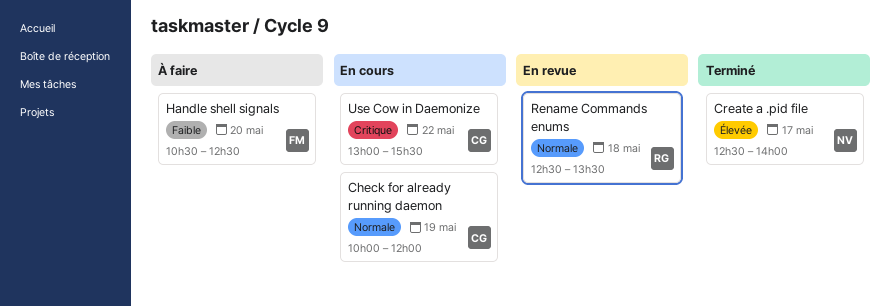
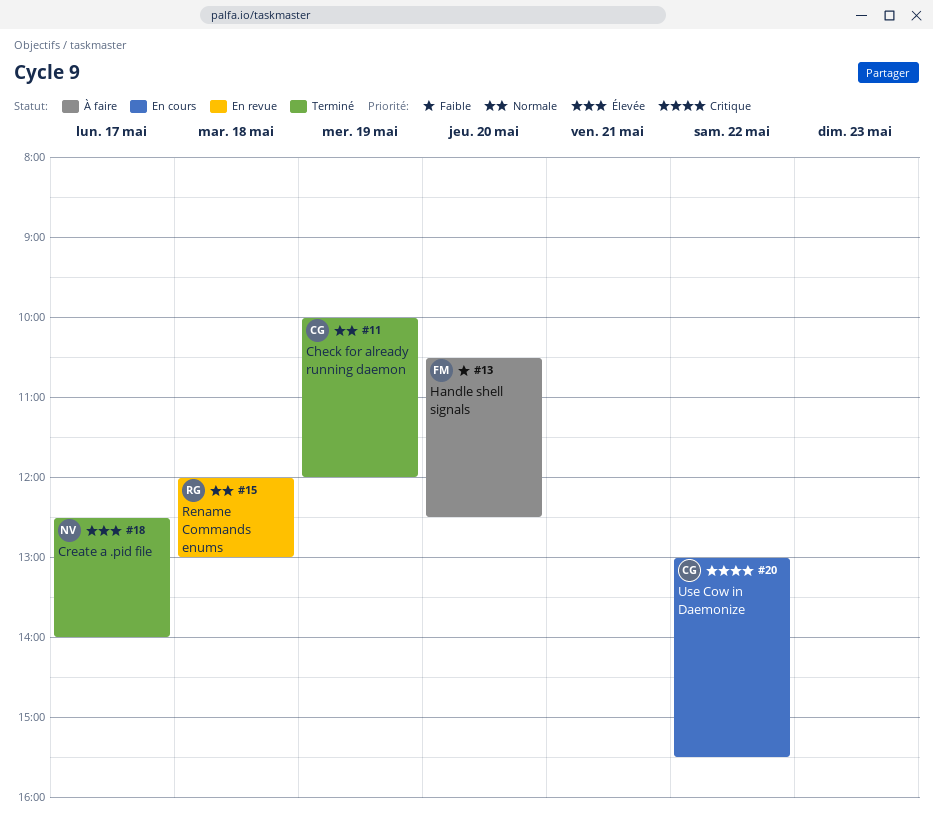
Check for already running daemon, status: En cours -> Terminé
Rename Commands enums, begins: 12:30 -> 12:00
Rename Commands enums, ends: 13:30 -> 13:00

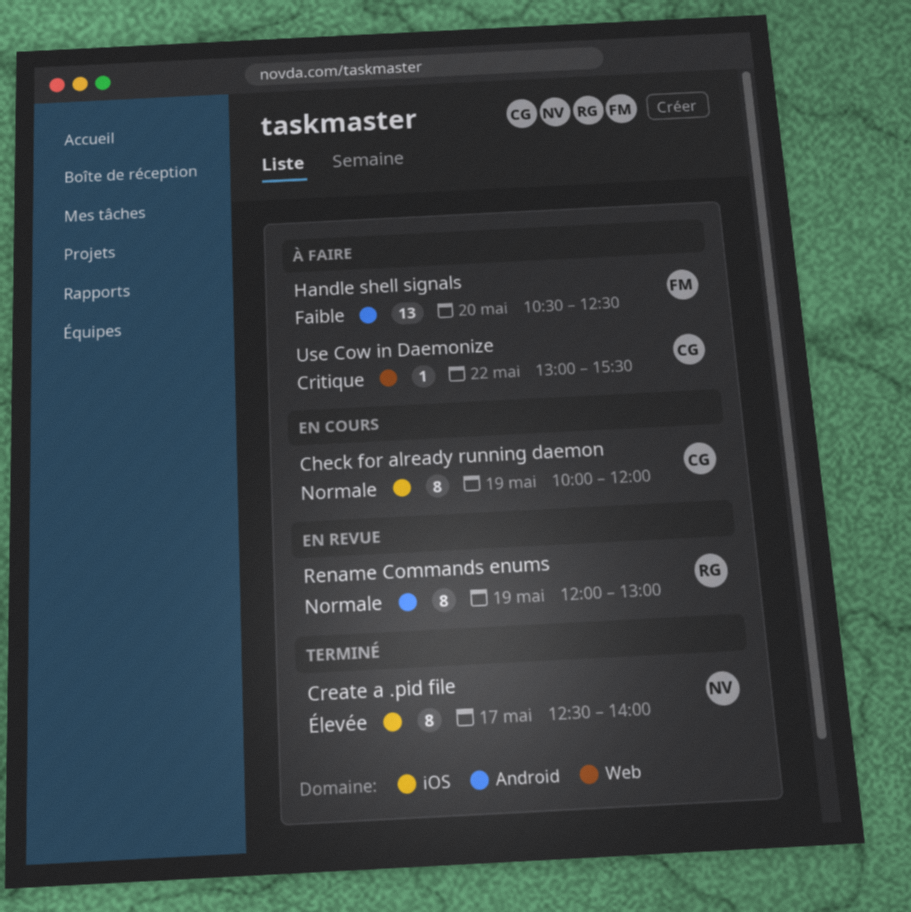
Check for already running daemon, status: Terminé -> En cours
Rename Commands enums, day: May 18 -> May 19
Use Cow in Daemonize, status: En cours -> À faire

